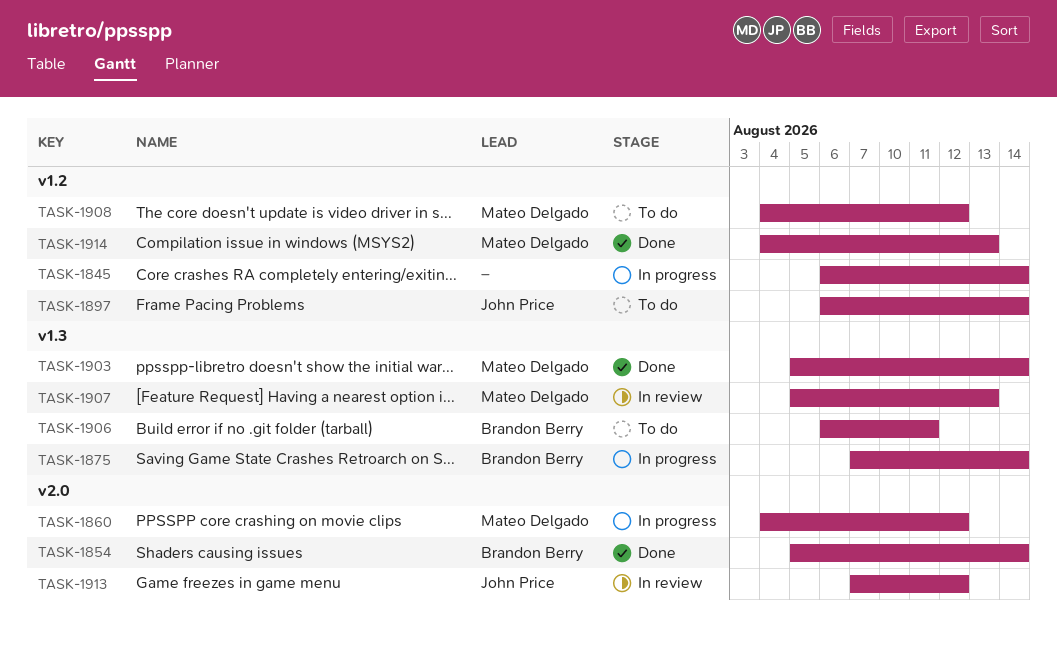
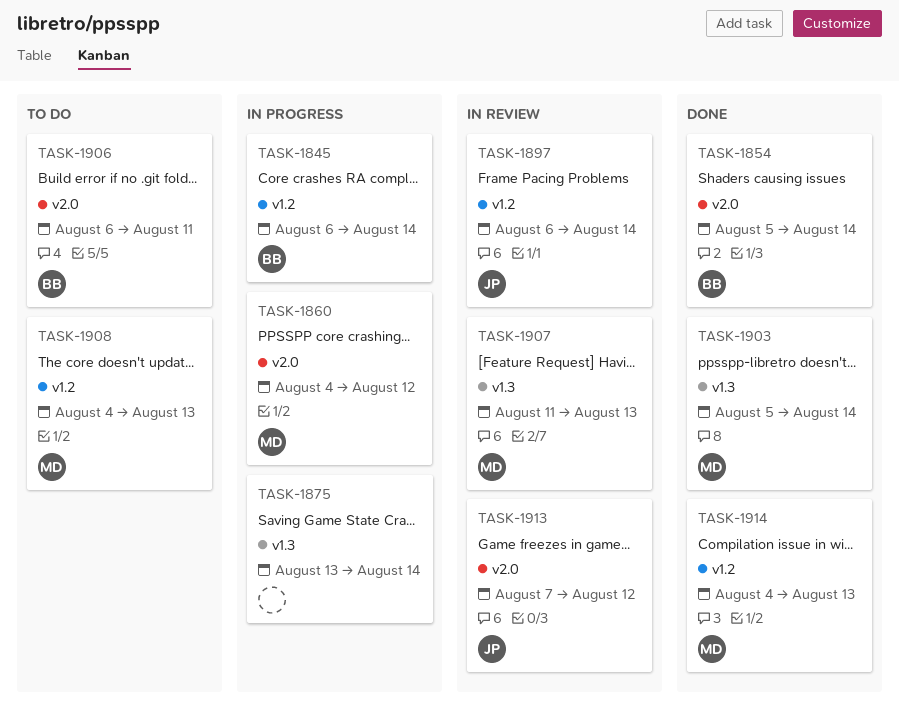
TASK-1845, owner: none -> Brandon Berry
TASK-1875, owner: Brandon Berry -> none
TASK-1875, start: Aug 7 -> Aug 13
TASK-1897, status: To do -> In review
TASK-1906, label: v1.3 -> v2.0
TASK-1907, start: Aug 5 -> Aug 11
TASK-1908, due: Aug 12 -> Aug 13

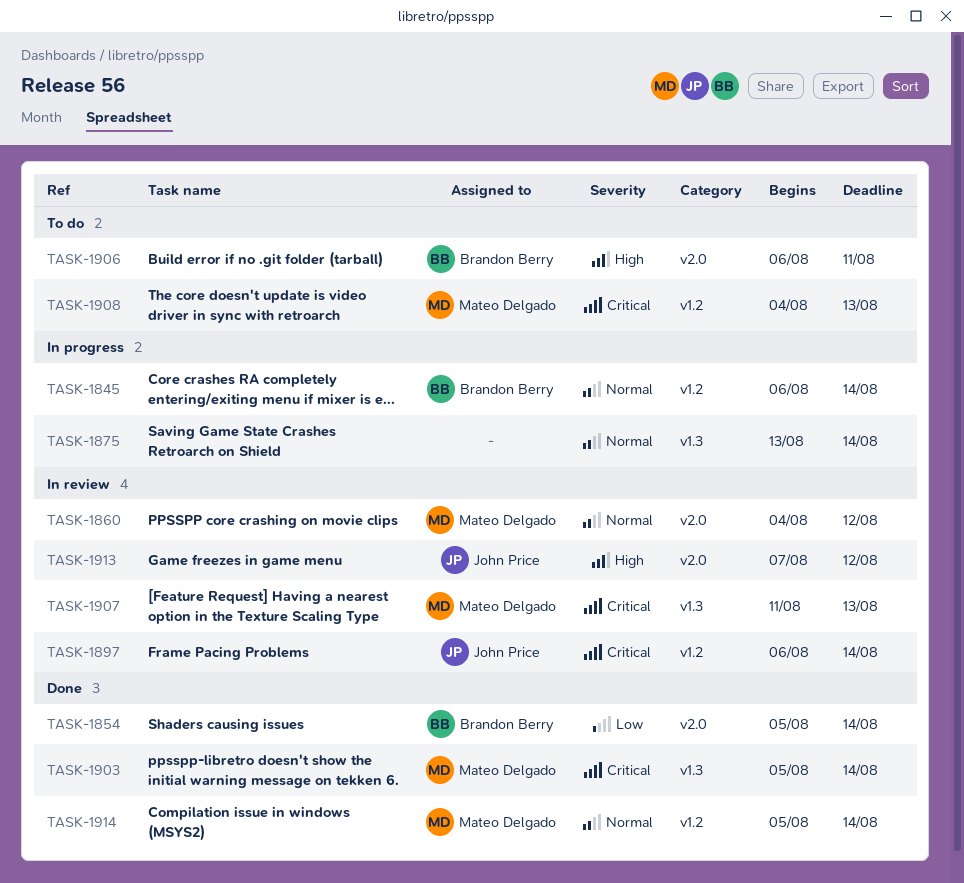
TASK-1860, status: In progress -> In review
TASK-1914, start: Aug 4 -> Aug 5
TASK-1914, due: Aug 13 -> Aug 14

